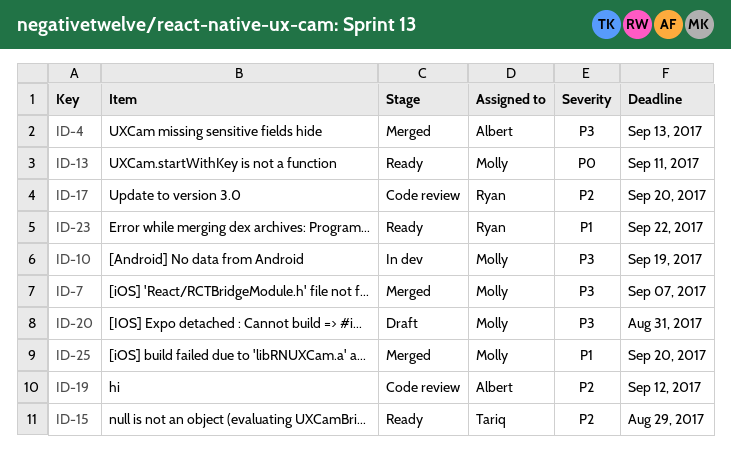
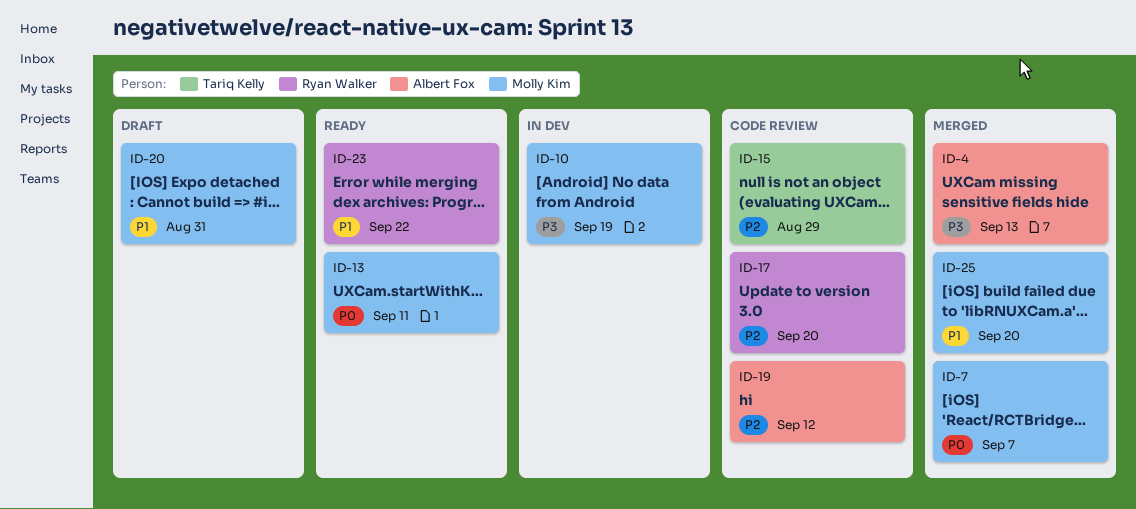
ID-7, priority: P3 -> P0
ID-15, status: Ready -> Code review
ID-20, priority: P3 -> P1

